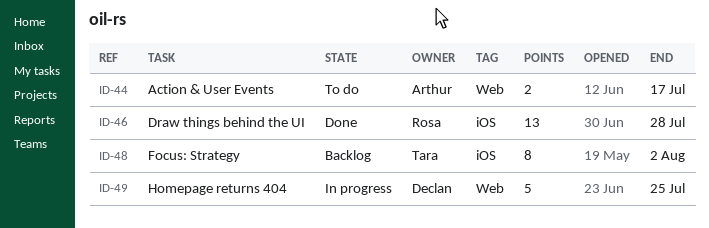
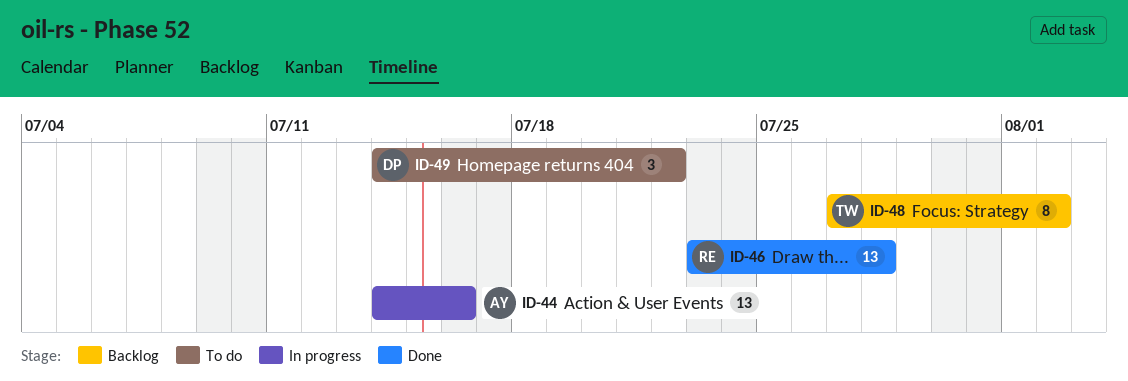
ID-44, status: To do -> In progress
ID-44, estimate: 2 -> 13
ID-44, due: Jul 17 -> Jul 16
ID-49, status: In progress -> To do
ID-49, estimate: 5 -> 3
ID-49, due: Jul 25 -> Jul 22

